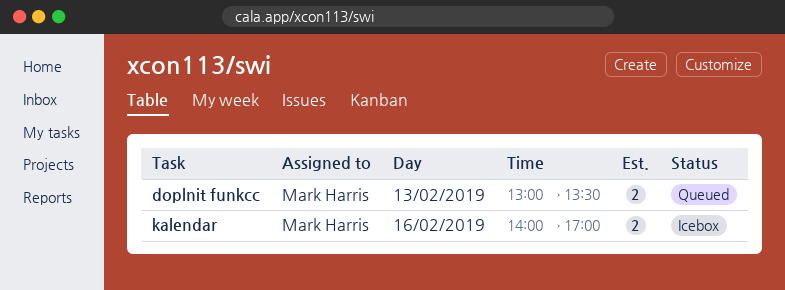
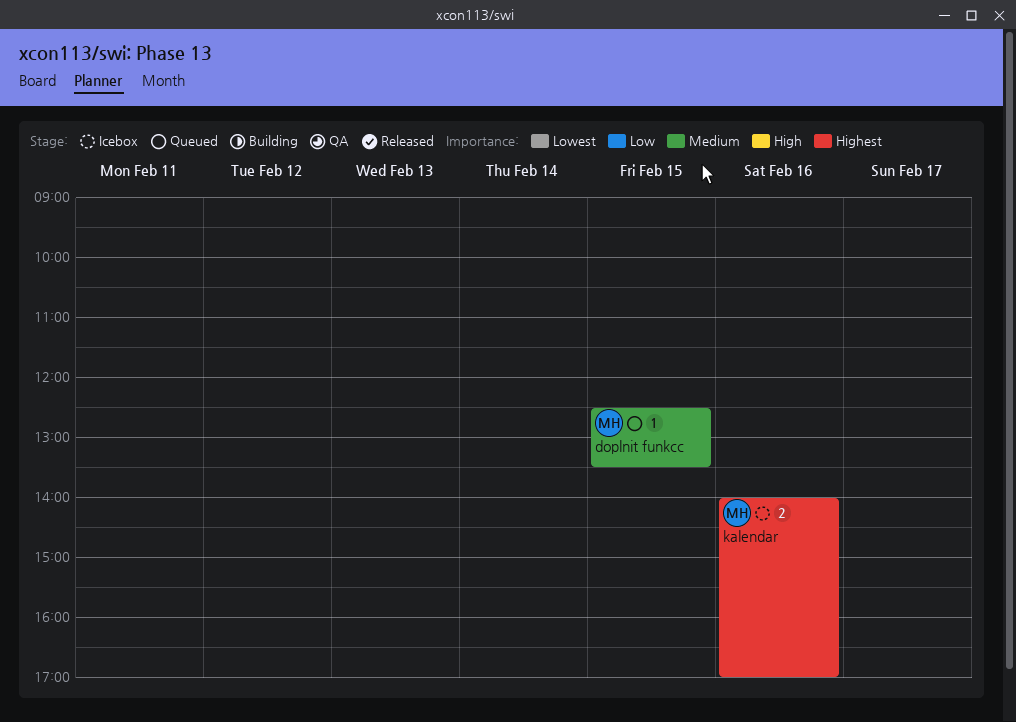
doplnit funkcc, estimate: 2 -> 1
doplnit funkcc, day: Feb 13 -> Feb 15
doplnit funkcc, begins: 13:00 -> 12:30

